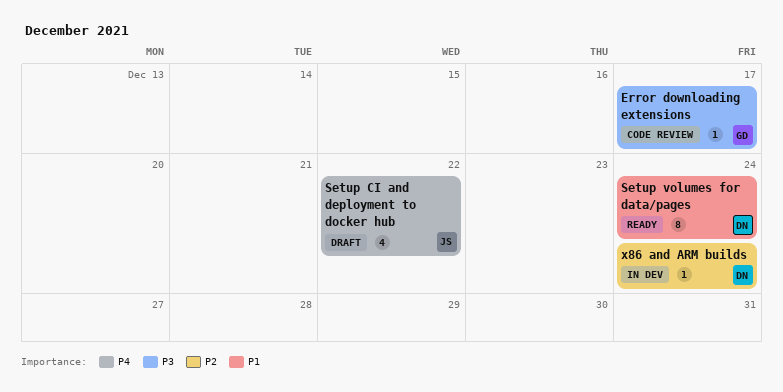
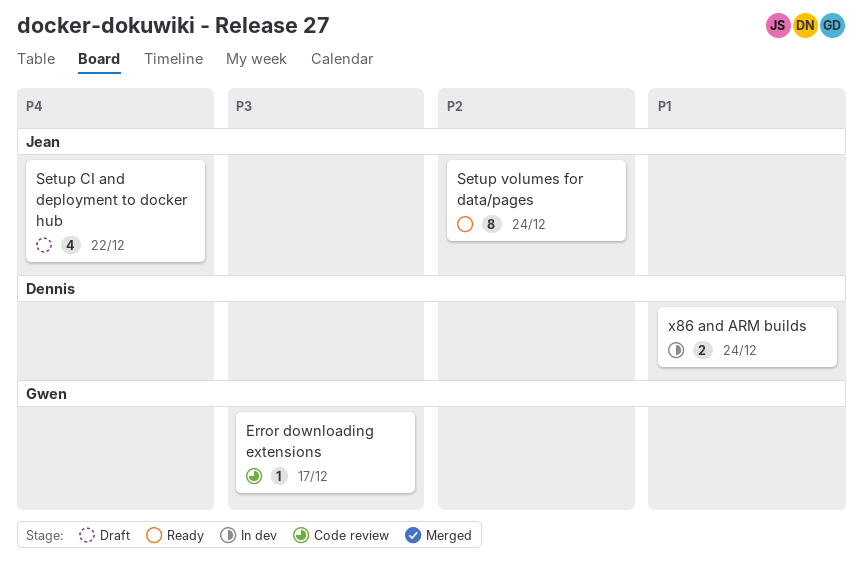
Setup volumes for data/pages, owner: Dennis -> Jean
Setup volumes for data/pages, priority: P1 -> P2
x86 and ARM builds, priority: P2 -> P1
x86 and ARM builds, estimate: 1 -> 2

